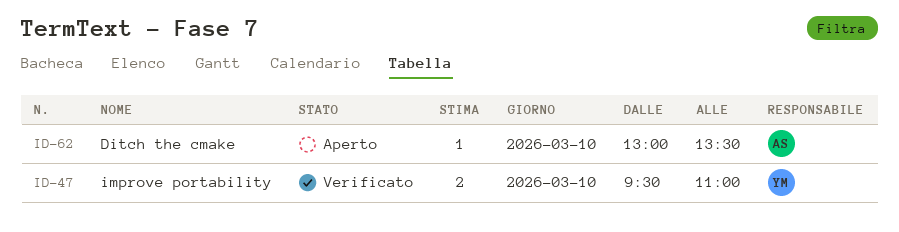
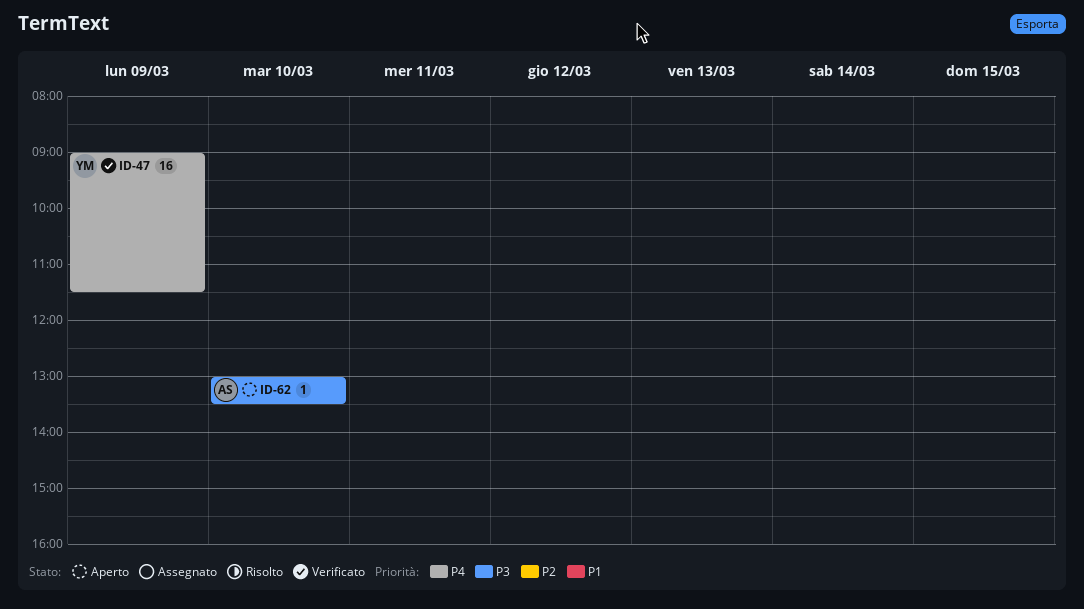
ID-47, estimate: 2 -> 16
ID-47, day: Mar 10 -> Mar 9
ID-47, begins: 09:30 -> 09:00
ID-47, ends: 11:00 -> 11:30

